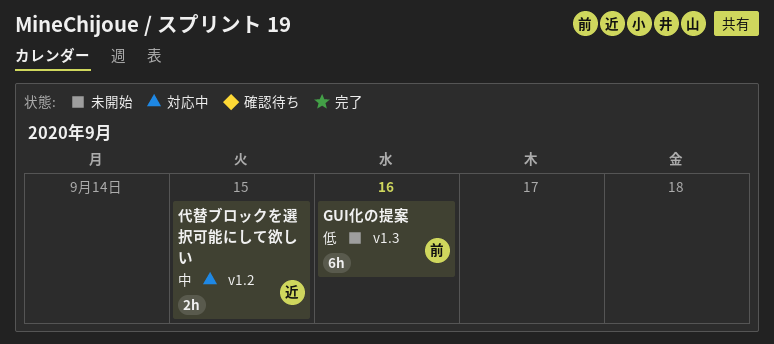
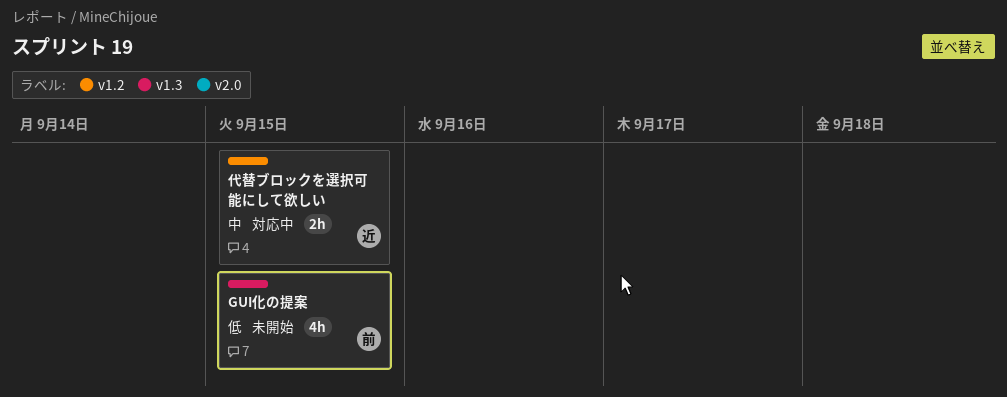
GUI化の提案, estimate: 6h -> 4h
GUI化の提案, due: Sep 16 -> Sep 15

